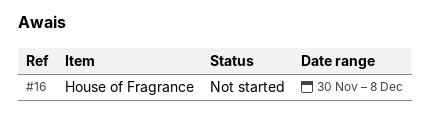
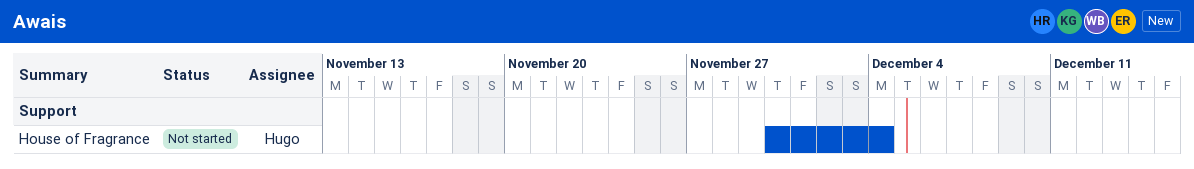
House of Fragrance, due: Dec 8 -> Dec 4

